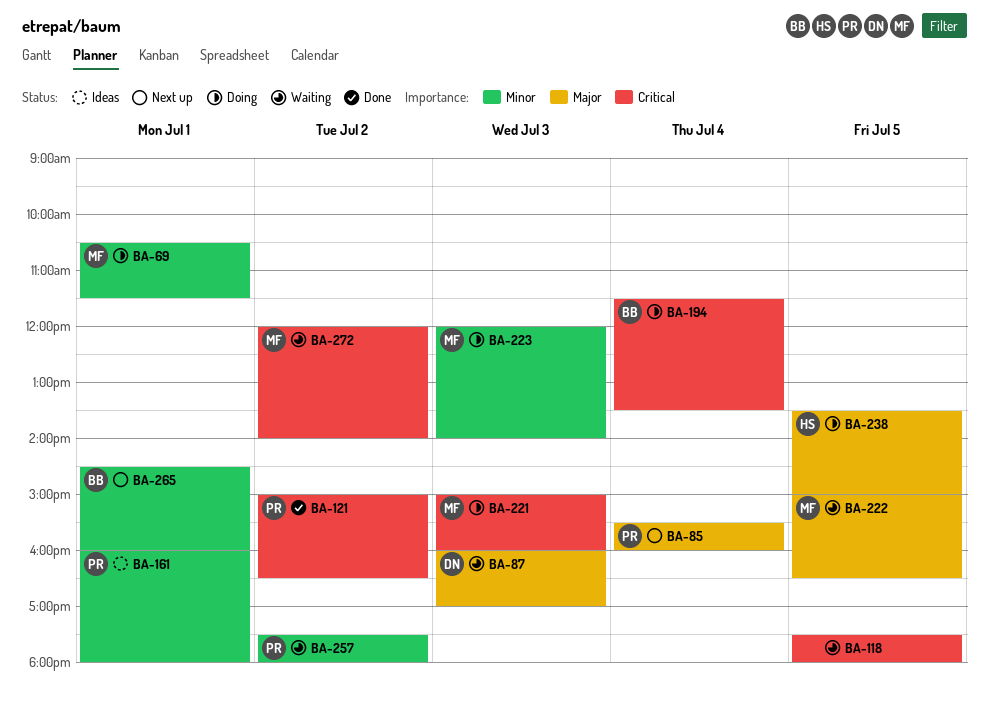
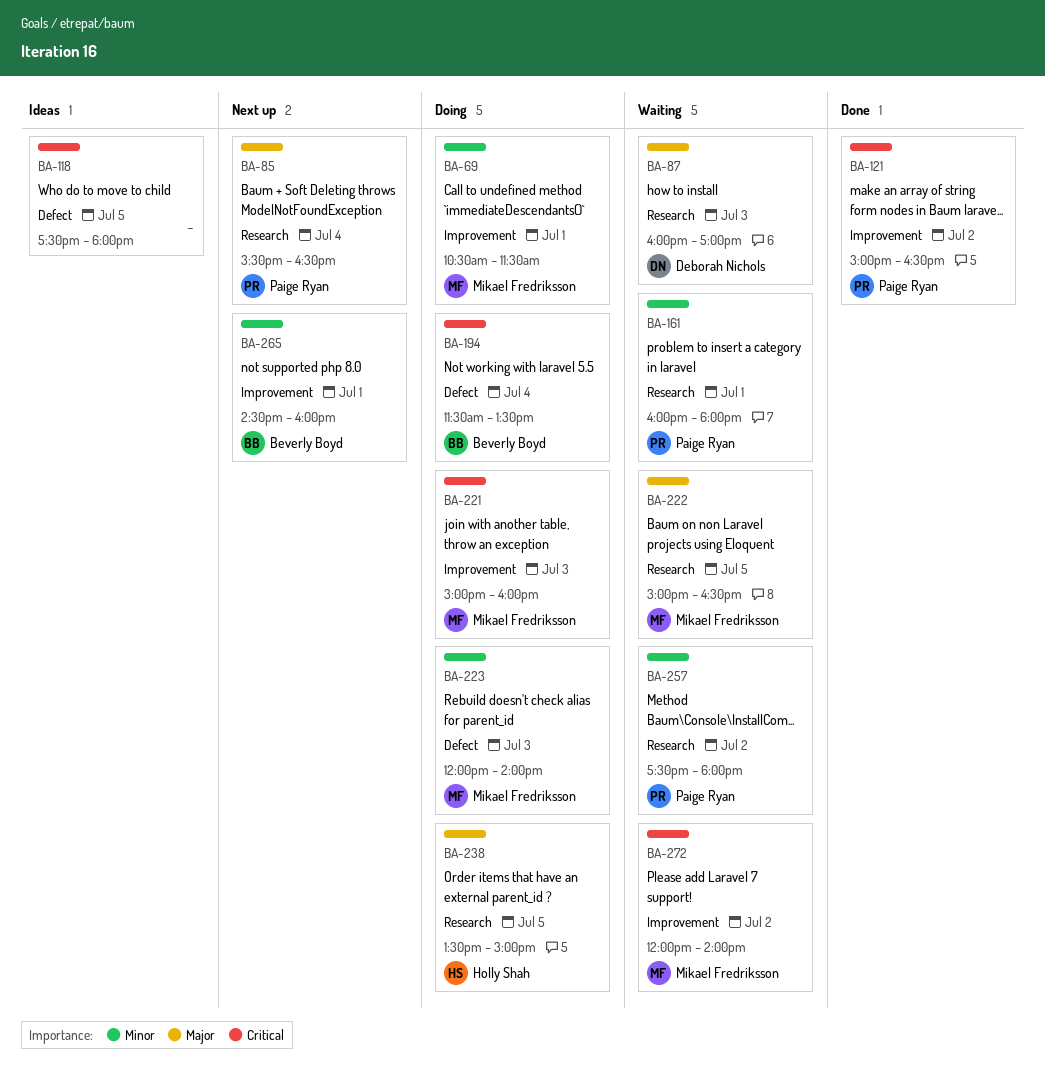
BA-85, ends: 16:00 -> 16:30
BA-118, status: Waiting -> Ideas
BA-161, status: Ideas -> Waiting

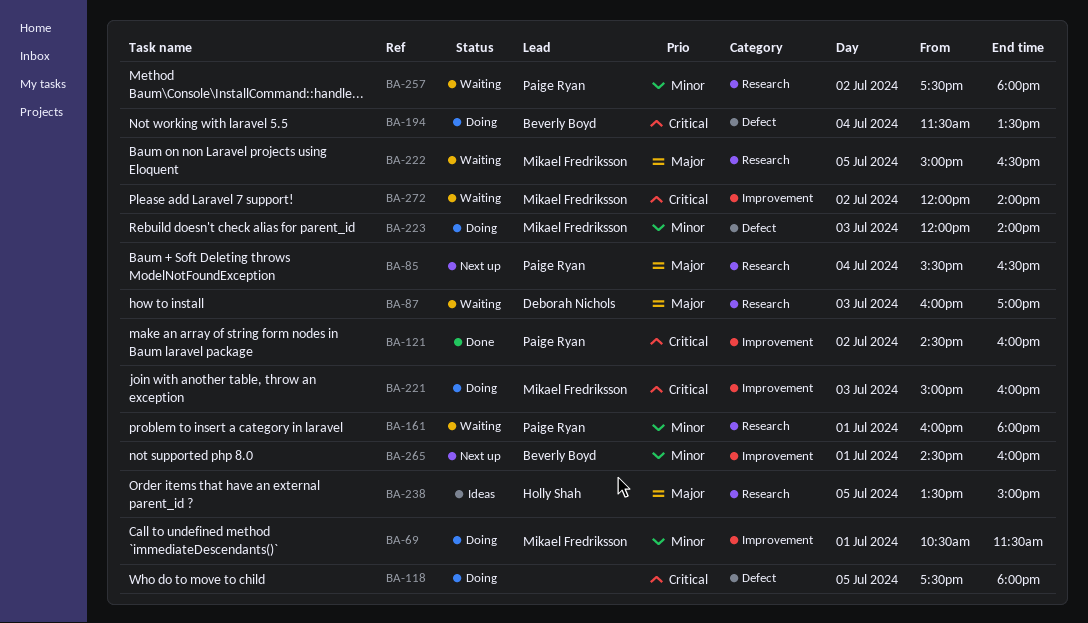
BA-118, status: Ideas -> Doing
BA-121, begins: 15:00 -> 14:30
BA-121, ends: 16:30 -> 16:00
BA-238, status: Doing -> Ideas

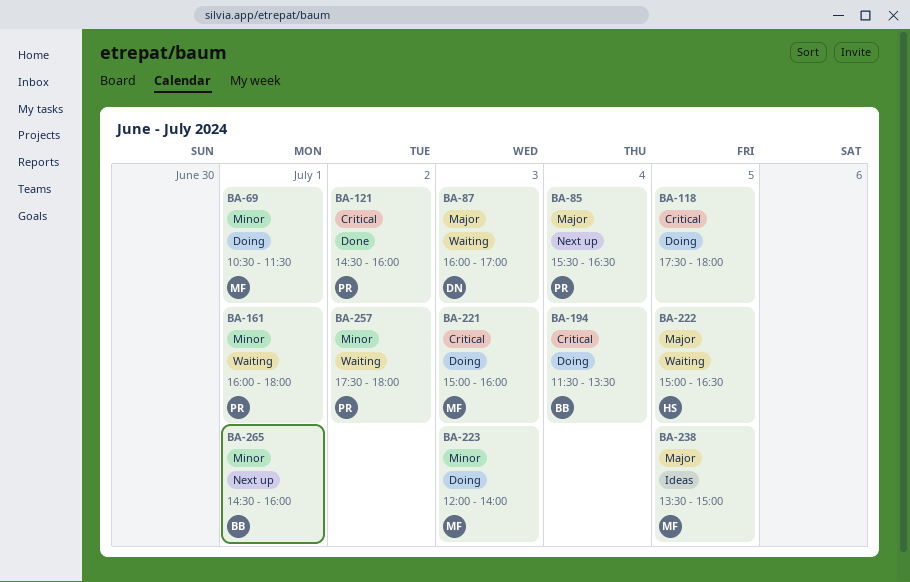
BA-222, owner: Mikael Fredriksson -> Holly Shah
BA-238, owner: Holly Shah -> Mikael Fredriksson
BA-272: present -> none

